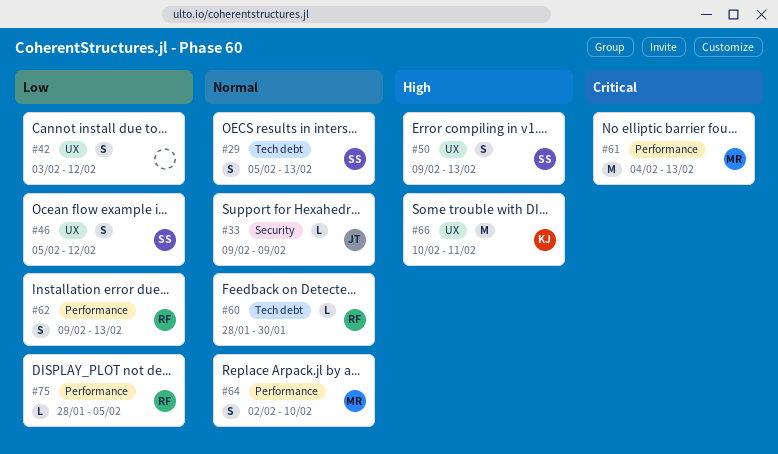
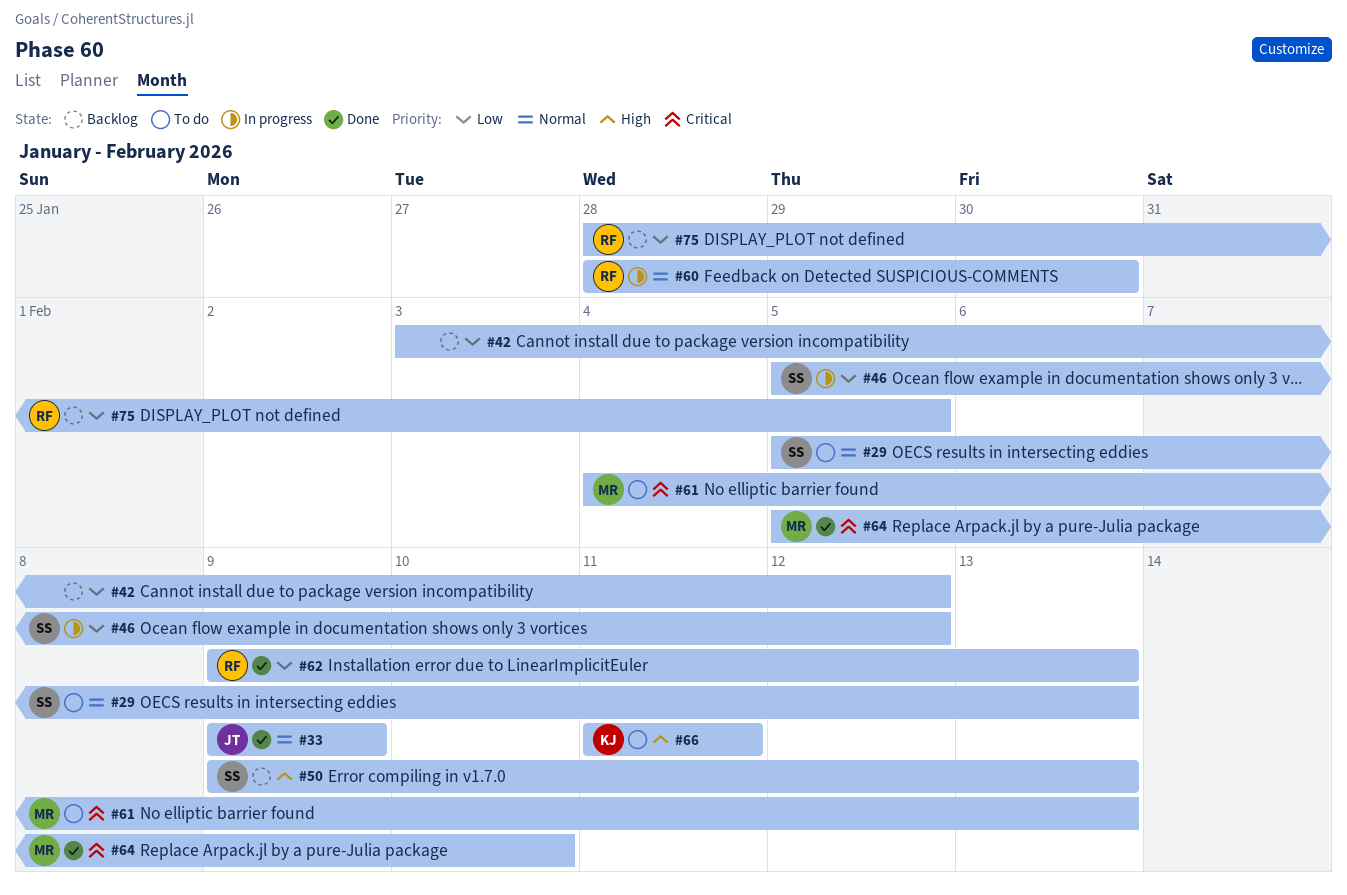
#64, priority: Normal -> Critical
#64, start: Feb 2 -> Feb 5
#66, start: Feb 10 -> Feb 11

